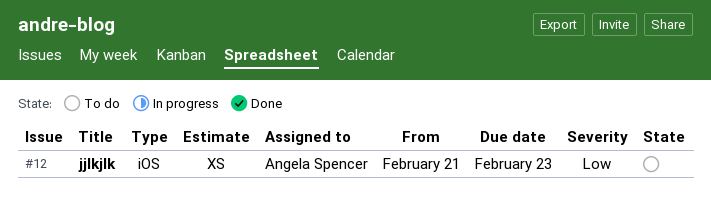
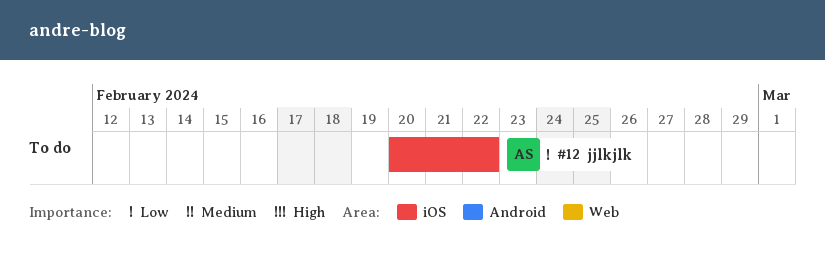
#12, start: Feb 21 -> Feb 20
#12, due: Feb 23 -> Feb 22

